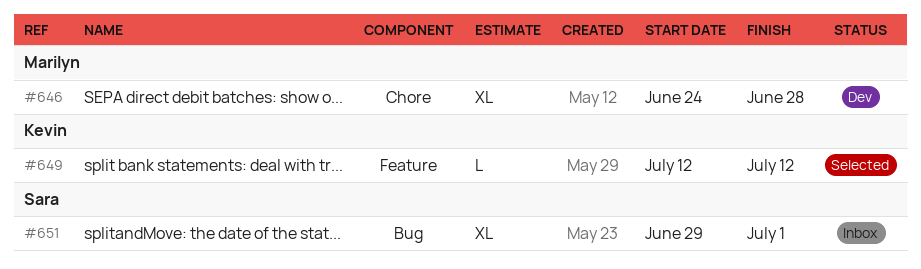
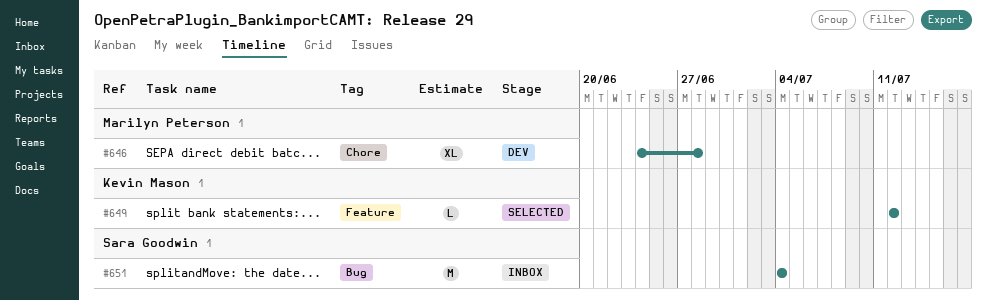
#651, estimate: XL -> M
#651, start: Jun 29 -> Jul 4
#651, due: Jul 1 -> Jul 4

